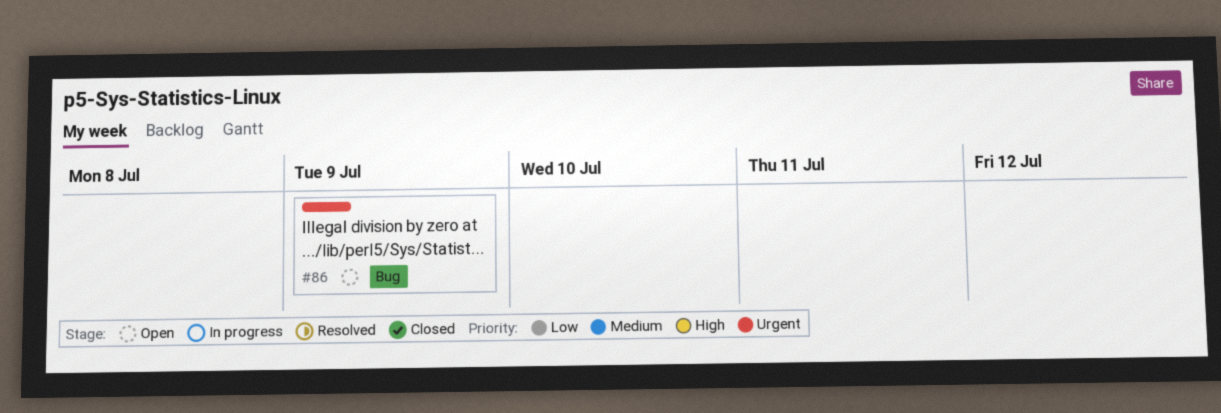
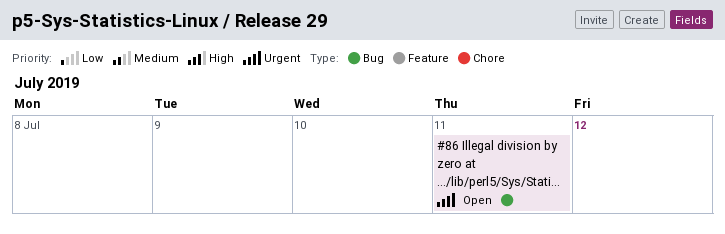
#86, due: Jul 9 -> Jul 11

